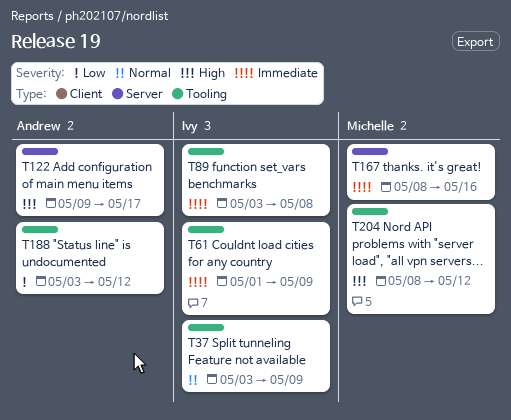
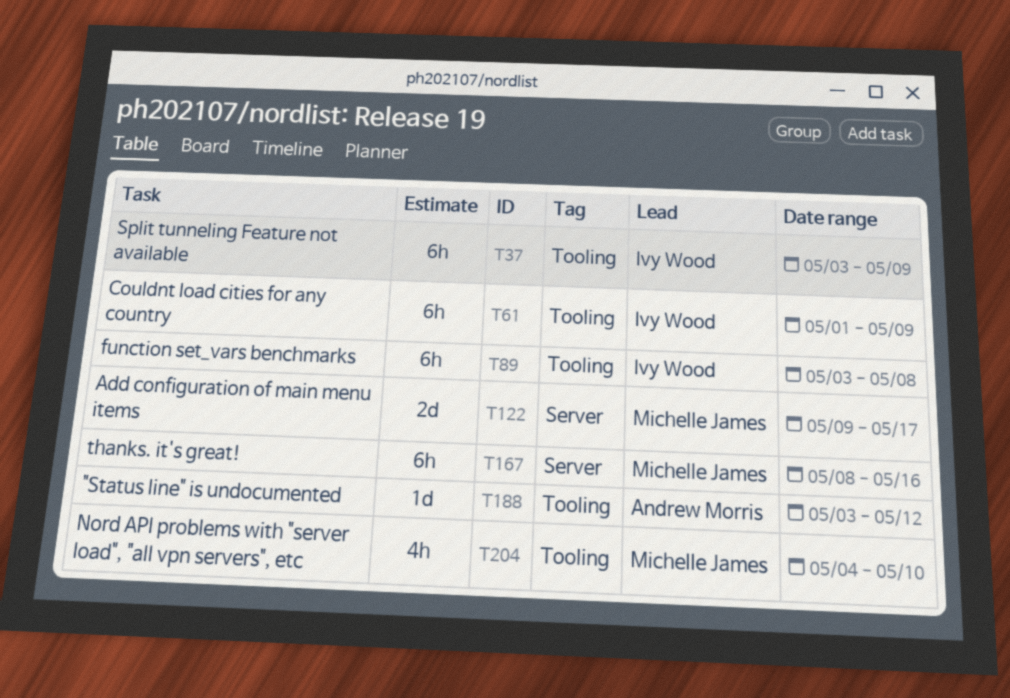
T122, owner: Andrew Morris -> Michelle James
T204, start: May 8 -> May 4
T204, due: May 12 -> May 10

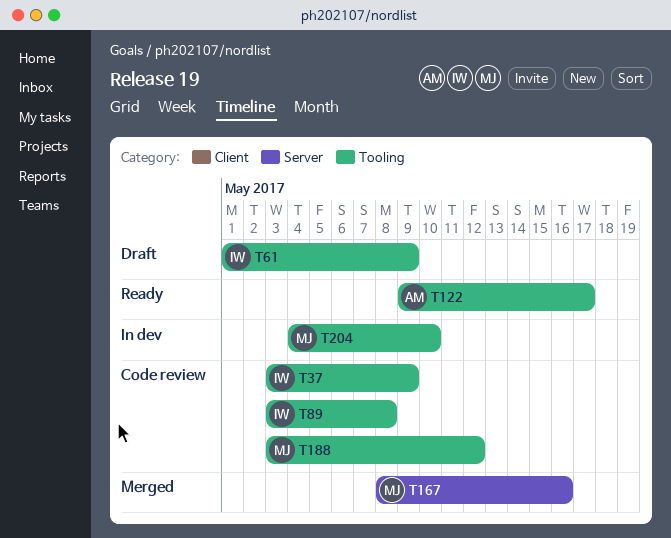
T122, owner: Michelle James -> Andrew Morris
T122, label: Server -> Tooling
T188, owner: Andrew Morris -> Michelle James

